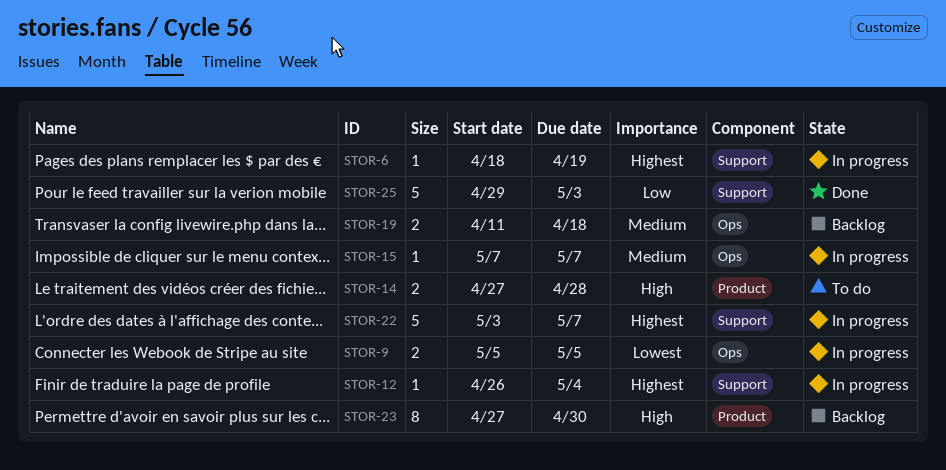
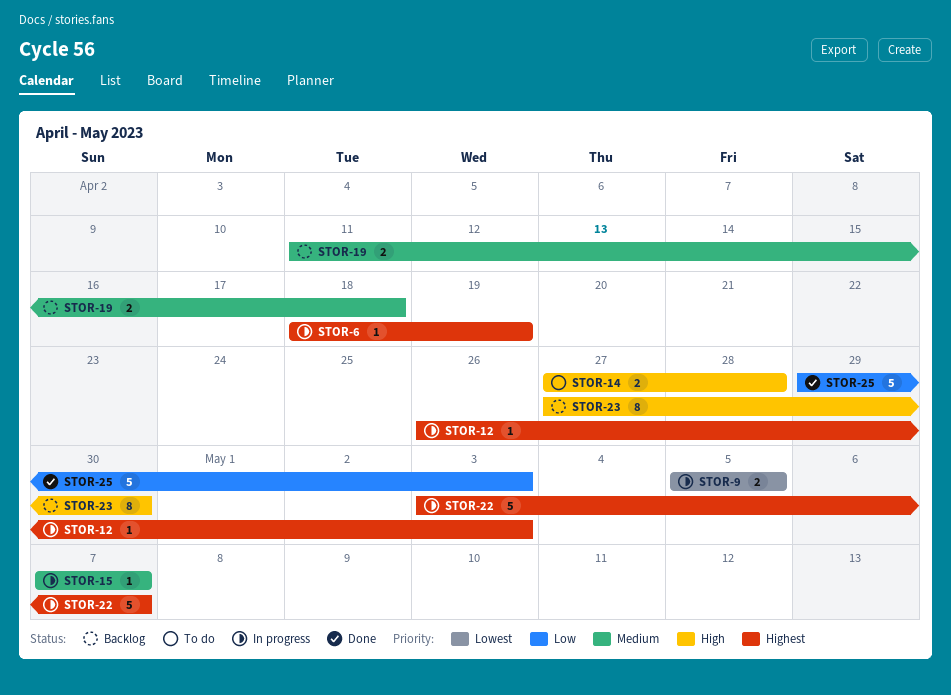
STOR-12, due: May 4 -> May 3

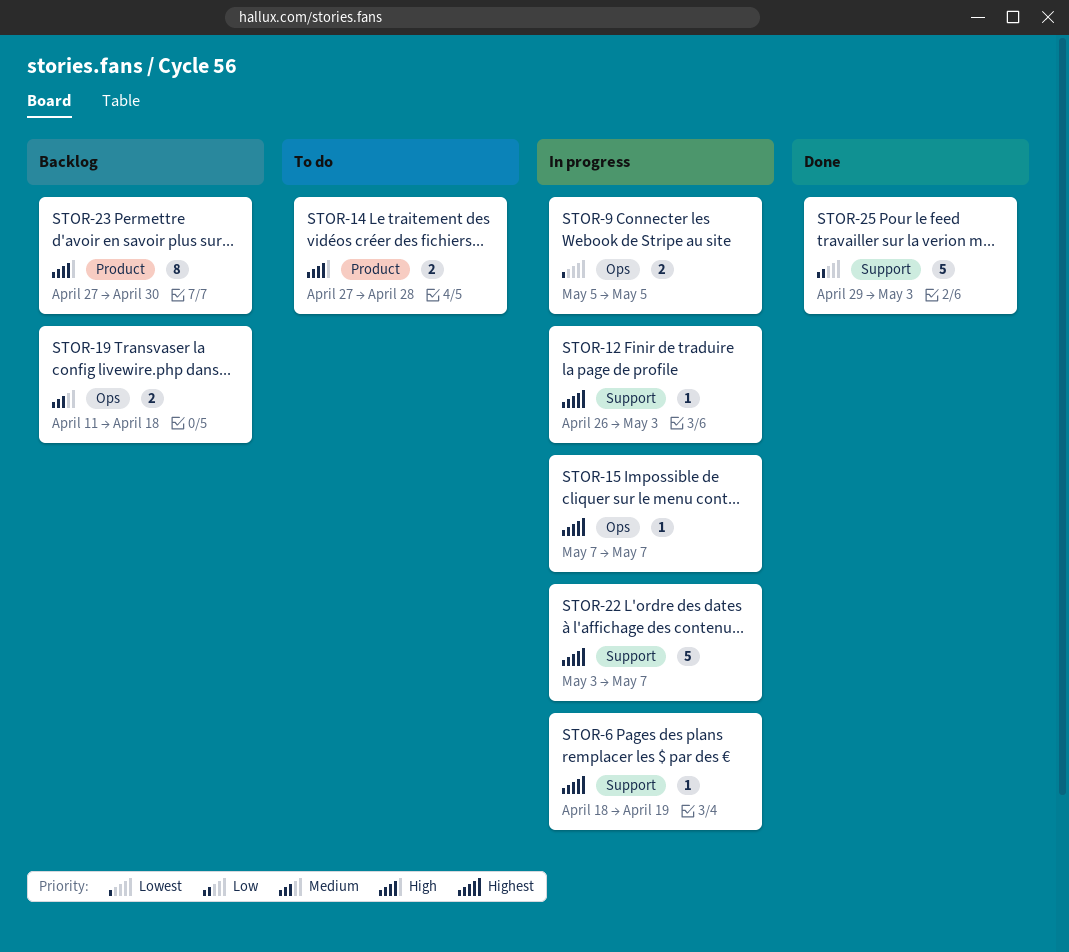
STOR-15, priority: Medium -> Highest

